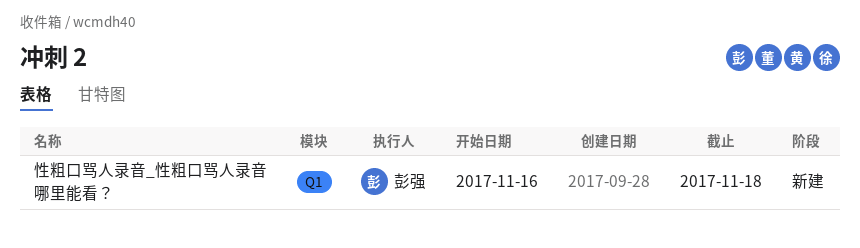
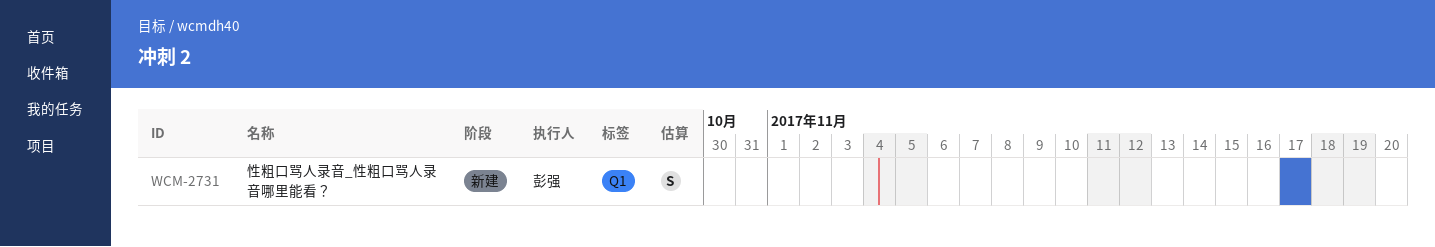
性粗口骂人录音_性粗口骂人录音哪里能看？, start: Nov 16 -> Nov 17
性粗口骂人录音_性粗口骂人录音哪里能看？, due: Nov 18 -> Nov 17

